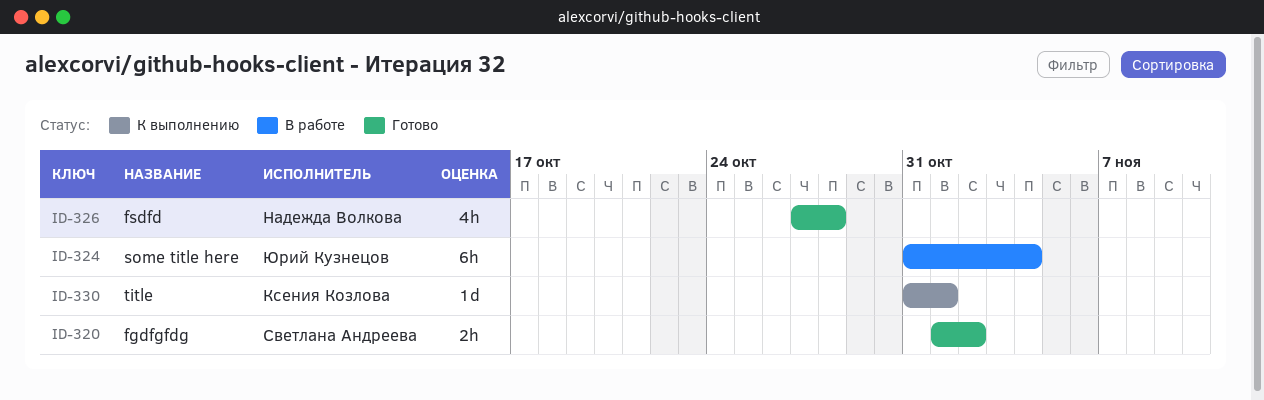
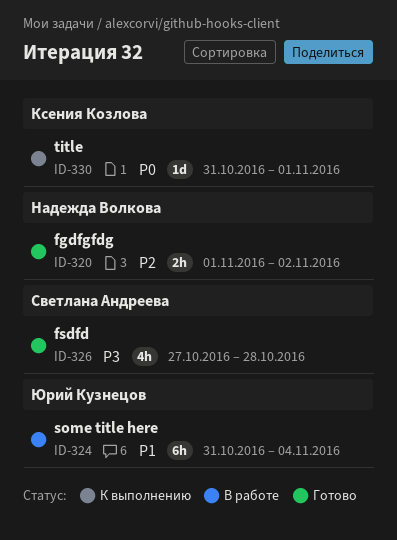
ID-320, owner: Светлана Андреева -> Надежда Волкова
ID-326, owner: Надежда Волкова -> Светлана Андреева

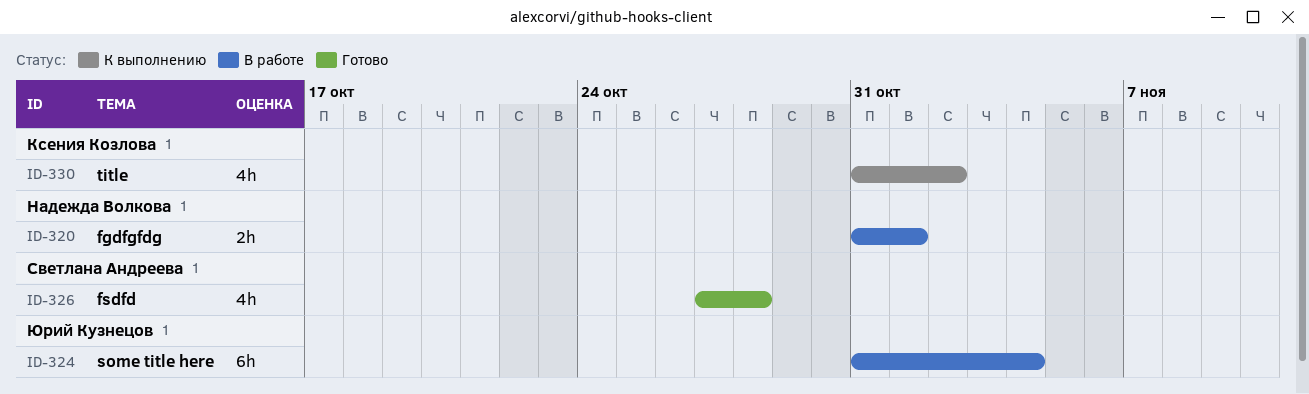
ID-320, status: Готово -> В работе
ID-320, start: Nov 1 -> Oct 31
ID-320, due: Nov 2 -> Nov 1
ID-330, estimate: 1d -> 4h
ID-330, due: Nov 1 -> Nov 2

